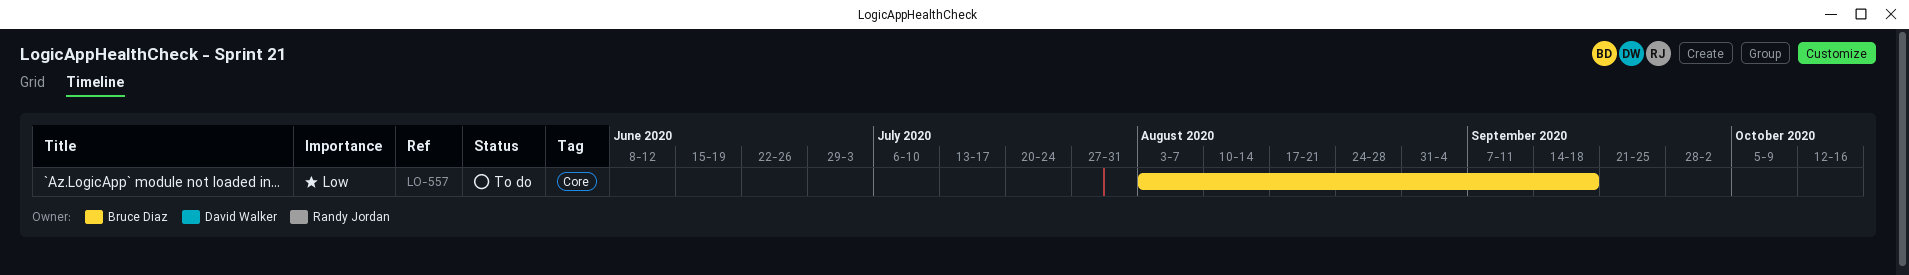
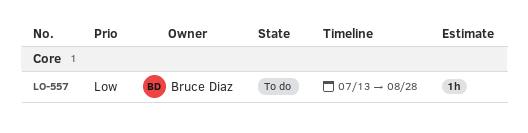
LO-557, start: Aug 3 -> Jul 13
LO-557, due: Sep 18 -> Aug 28

